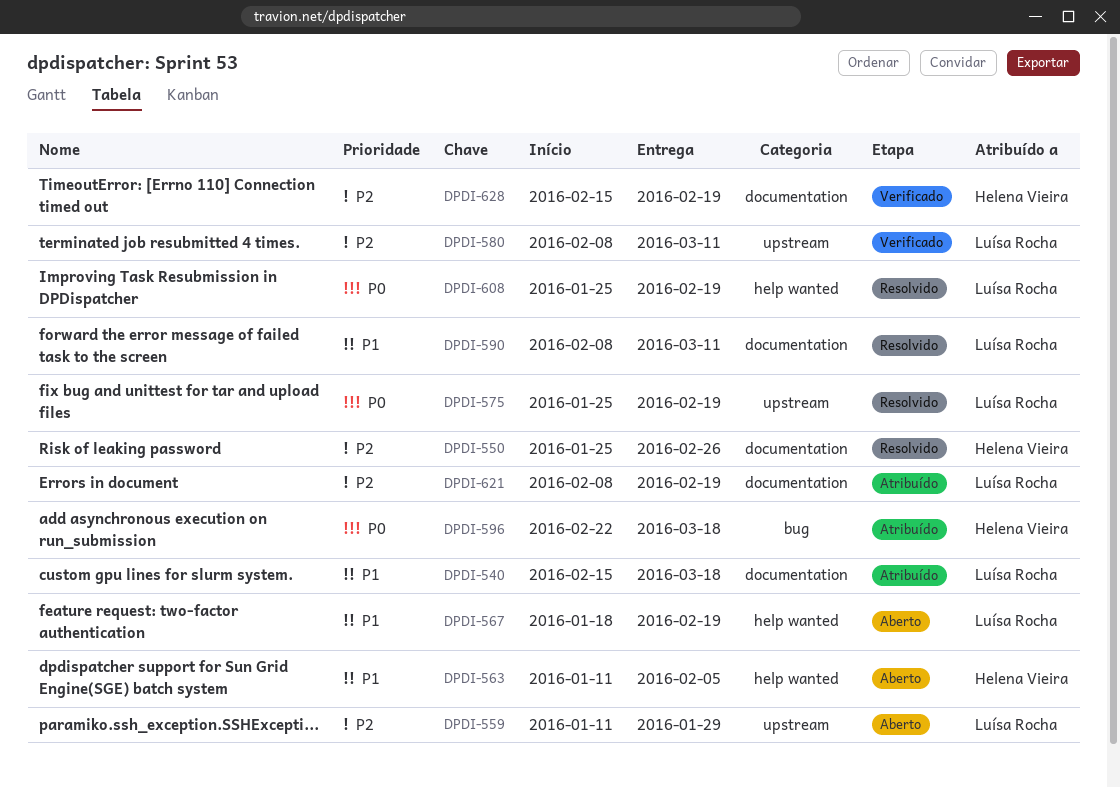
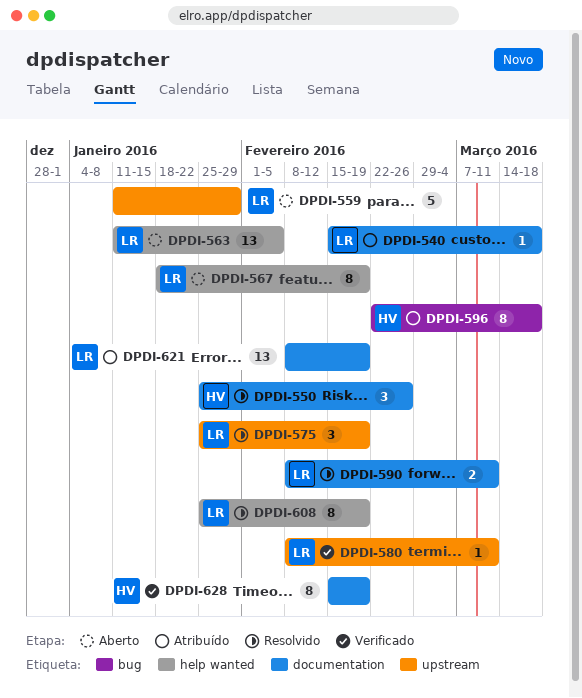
DPDI-563, owner: Helena Vieira -> Luísa Rocha

